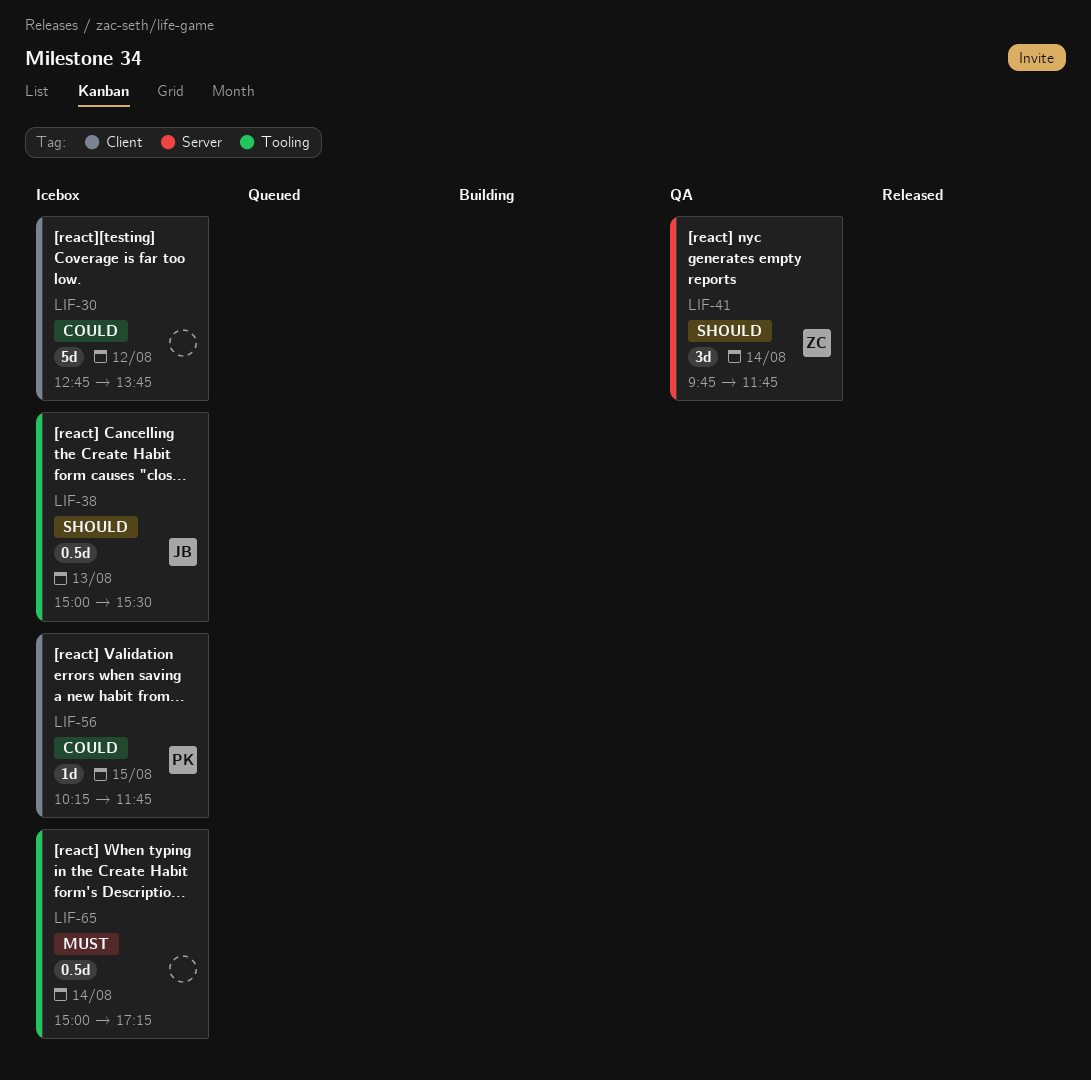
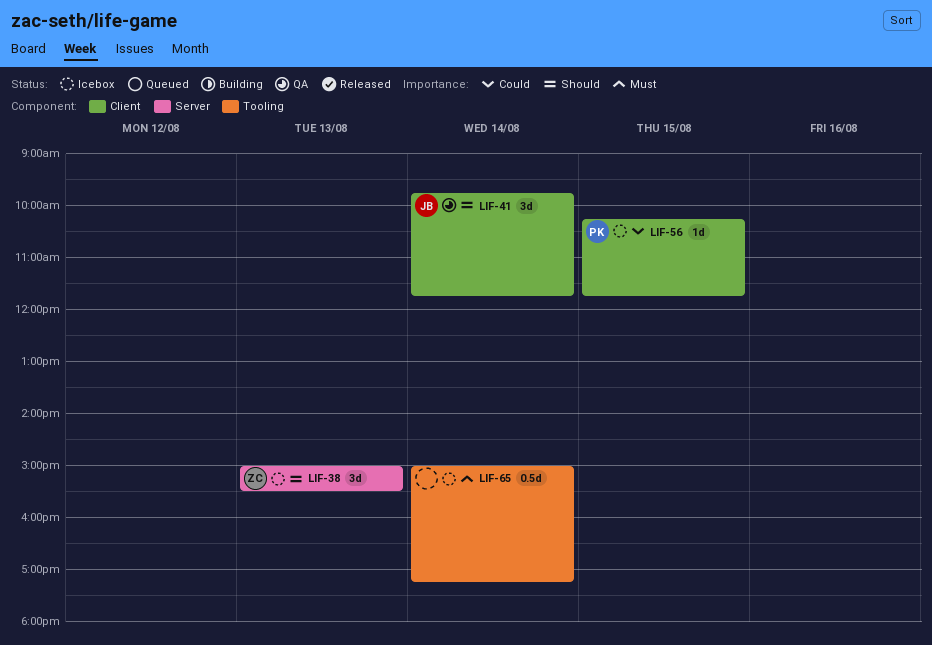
LIF-30: present -> none
LIF-38, owner: JB -> ZC
LIF-38, label: Tooling -> Server
LIF-38, estimate: 0.5d -> 3d
LIF-41, owner: ZC -> JB
LIF-41, label: Server -> Client

